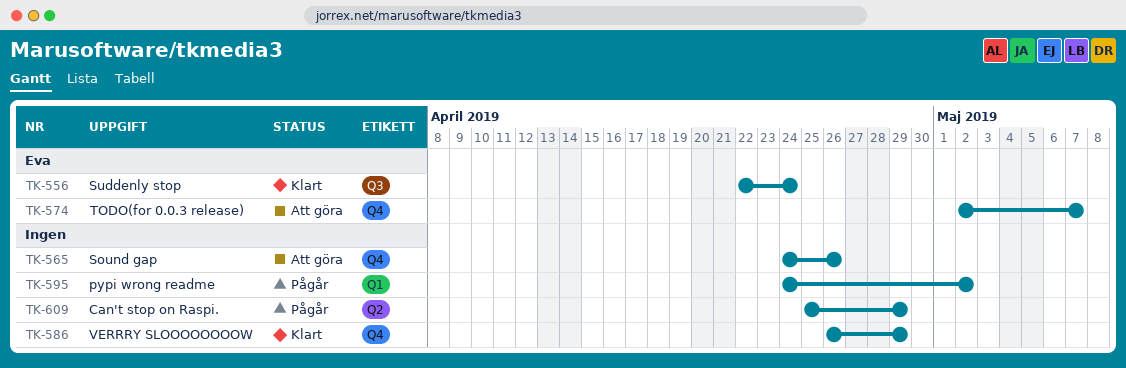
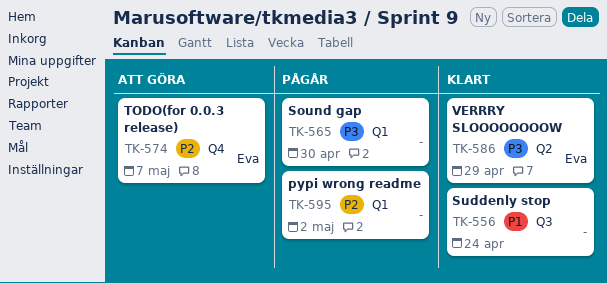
TK-556, owner: Eva -> none
TK-565, status: Att göra -> Pågår
TK-565, label: Q4 -> Q1
TK-565, due: Apr 26 -> Apr 30
TK-586, owner: none -> Eva
TK-586, label: Q4 -> Q2
TK-609: present -> none

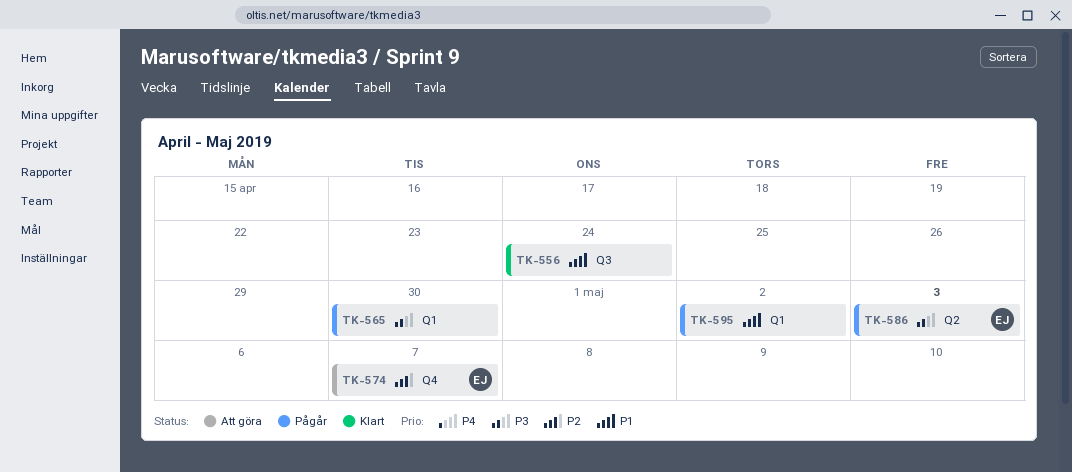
TK-586, status: Klart -> Pågår
TK-586, due: Apr 29 -> May 3
TK-595, priority: P2 -> P1

